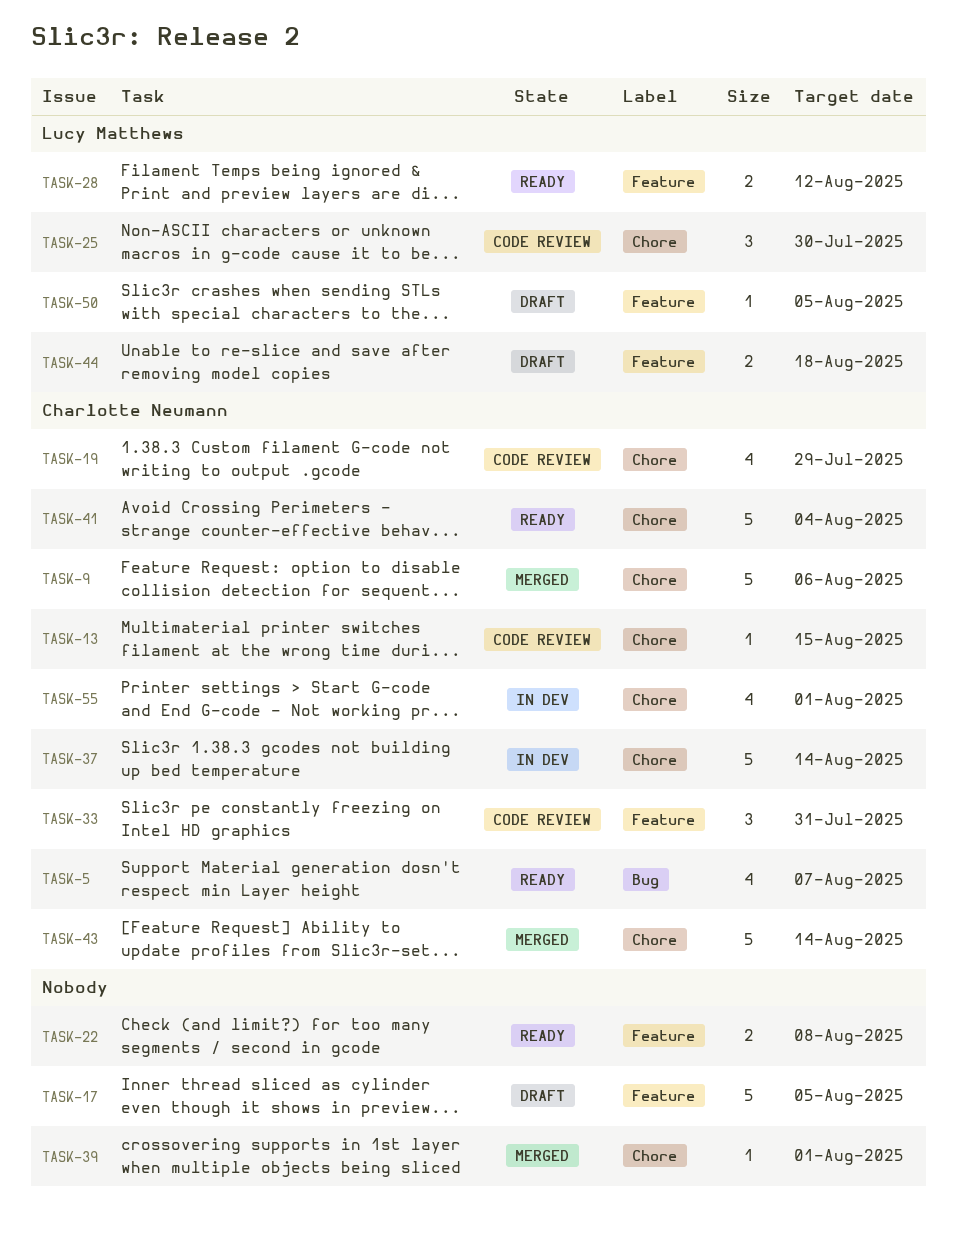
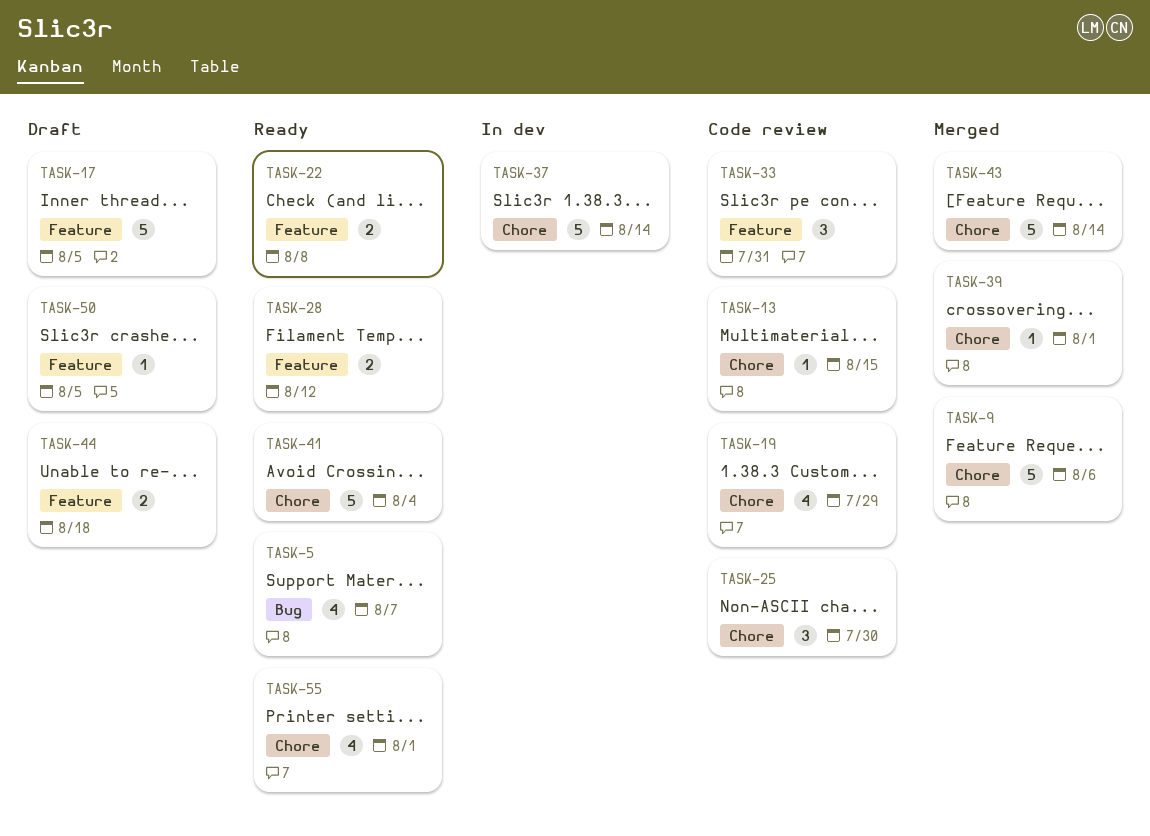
TASK-55, status: In dev -> Ready

